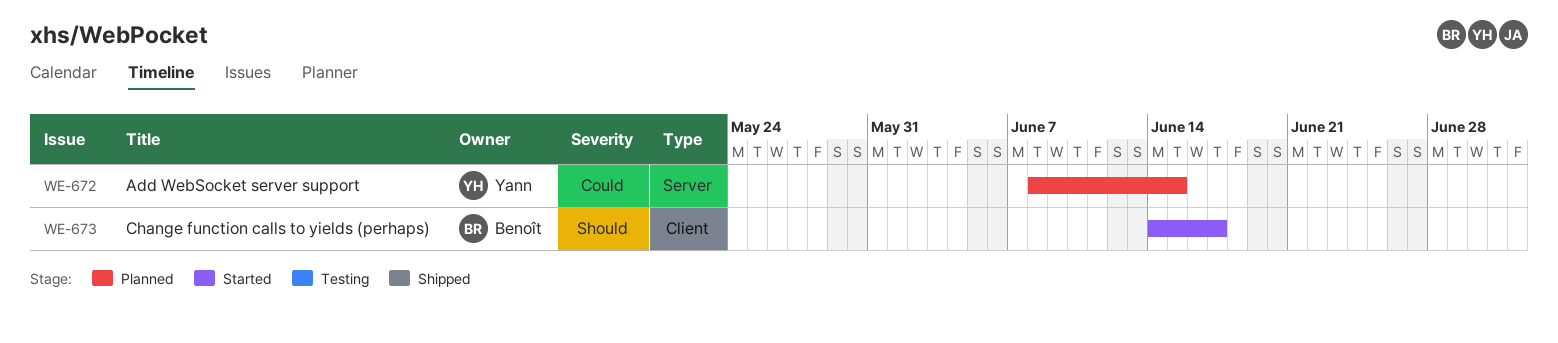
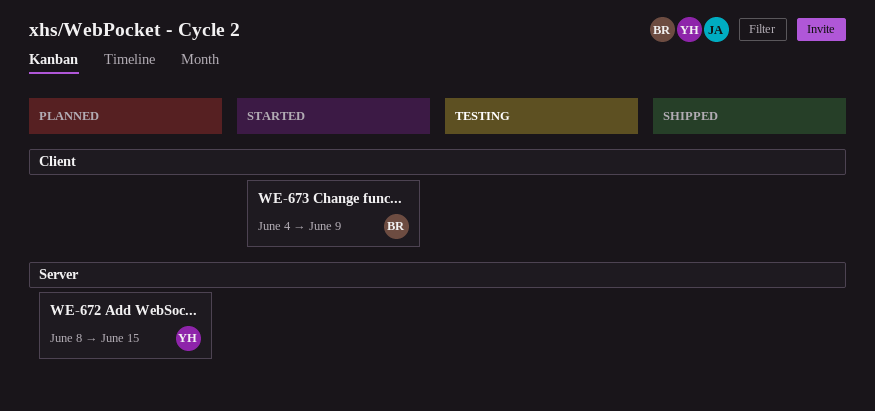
WE-673, start: Jun 14 -> Jun 4
WE-673, due: Jun 17 -> Jun 9

